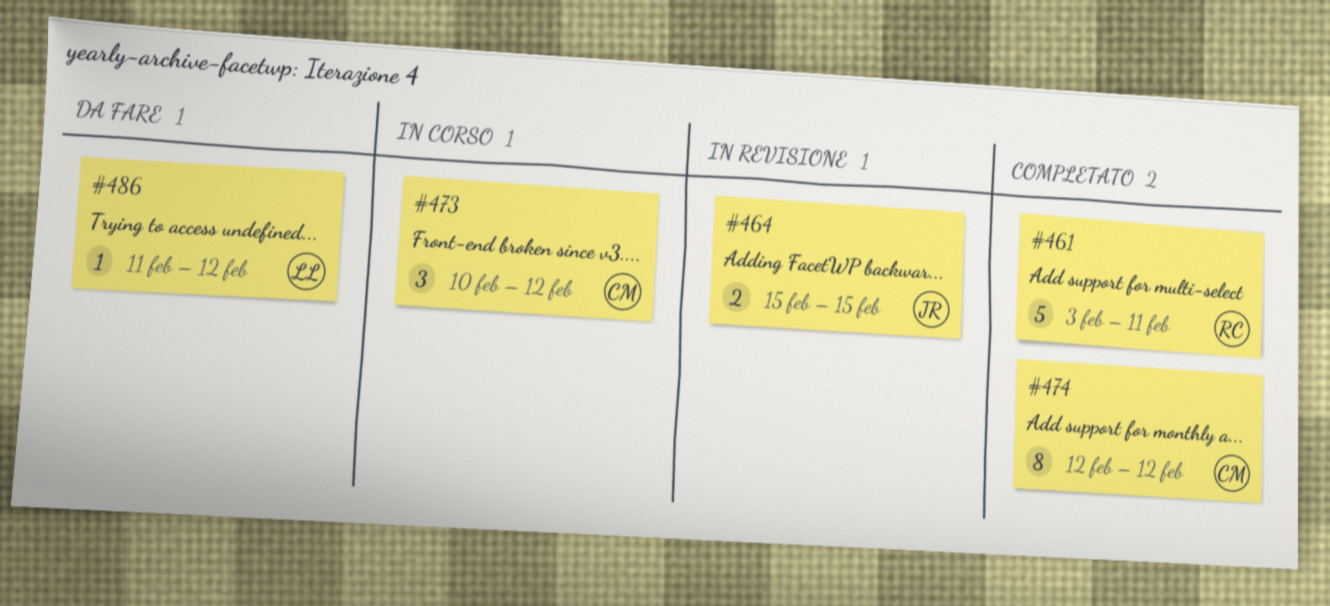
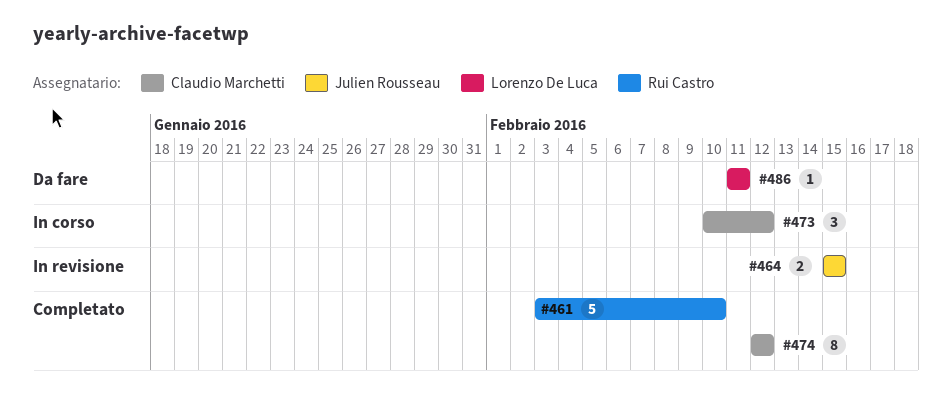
#461, due: Feb 11 -> Feb 10
#486, due: Feb 12 -> Feb 11

